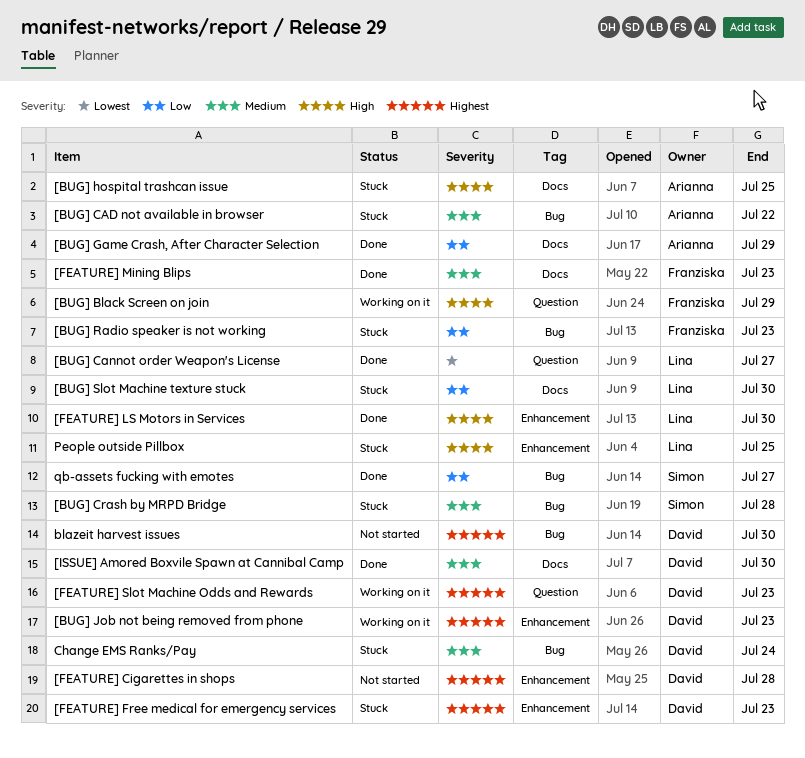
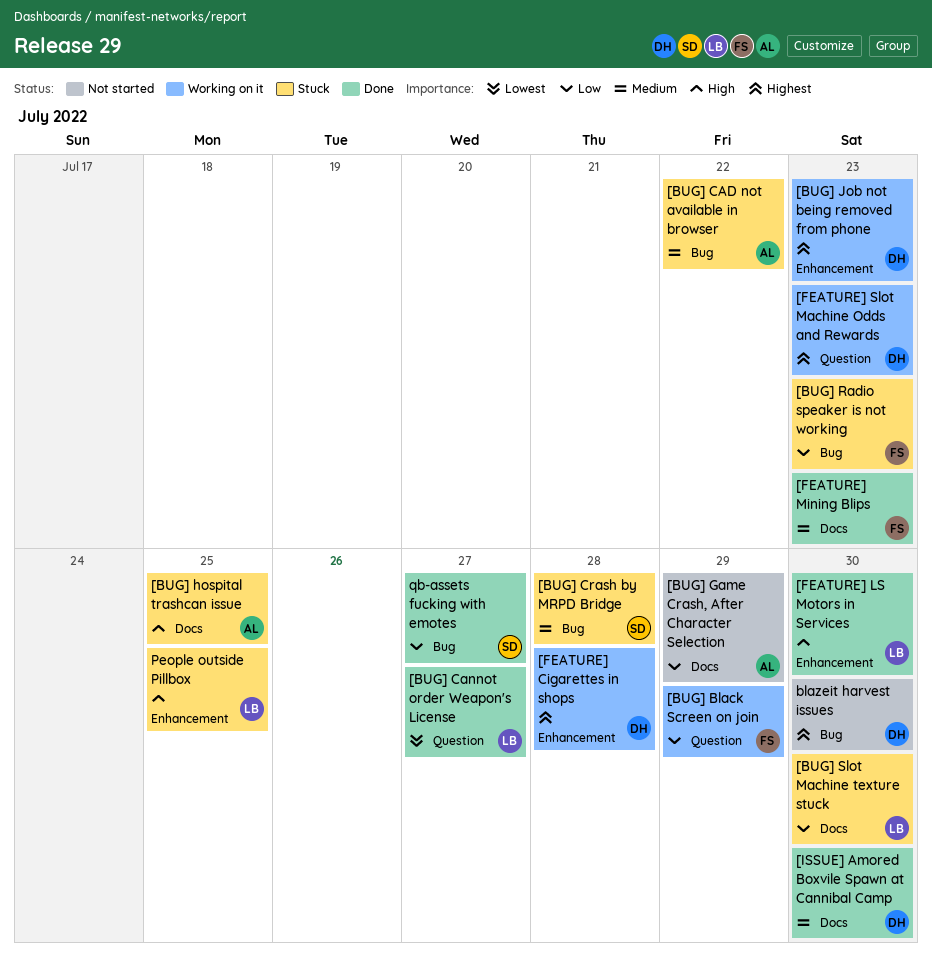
[BUG] Black Screen on join, priority: High -> Low
[BUG] Game Crash, After Character Selection, status: Done -> Not started
[FEATURE] Cigarettes in shops, status: Not started -> Working on it
[FEATURE] Free medical for emergency services: present -> none
Change EMS Ranks/Pay: present -> none

